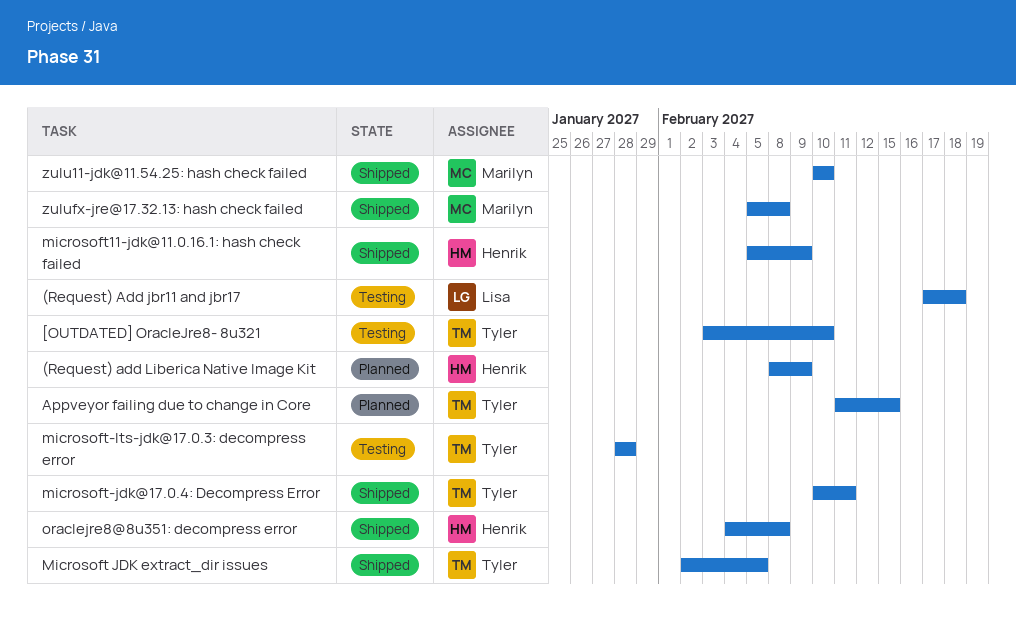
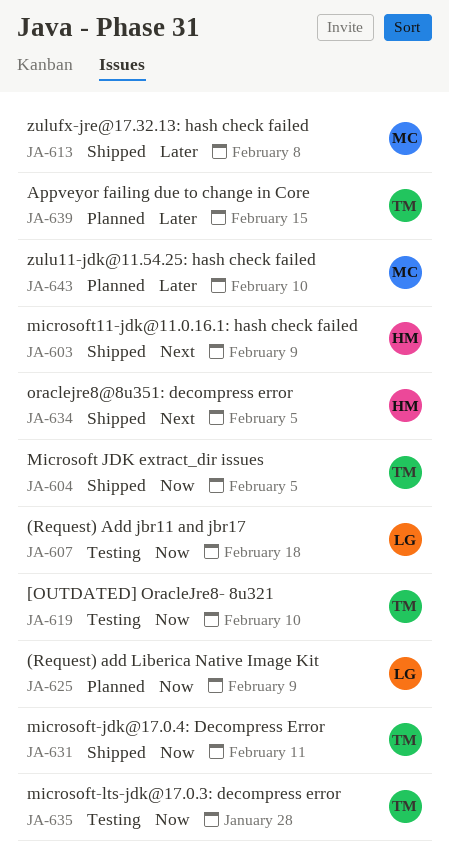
(Request) add Liberica Native Image Kit, owner: Henrik -> Lisa
oraclejre8@8u351: decompress error, due: Feb 8 -> Feb 5
zulu11-jdk@11.54.25: hash check failed, status: Shipped -> Planned

